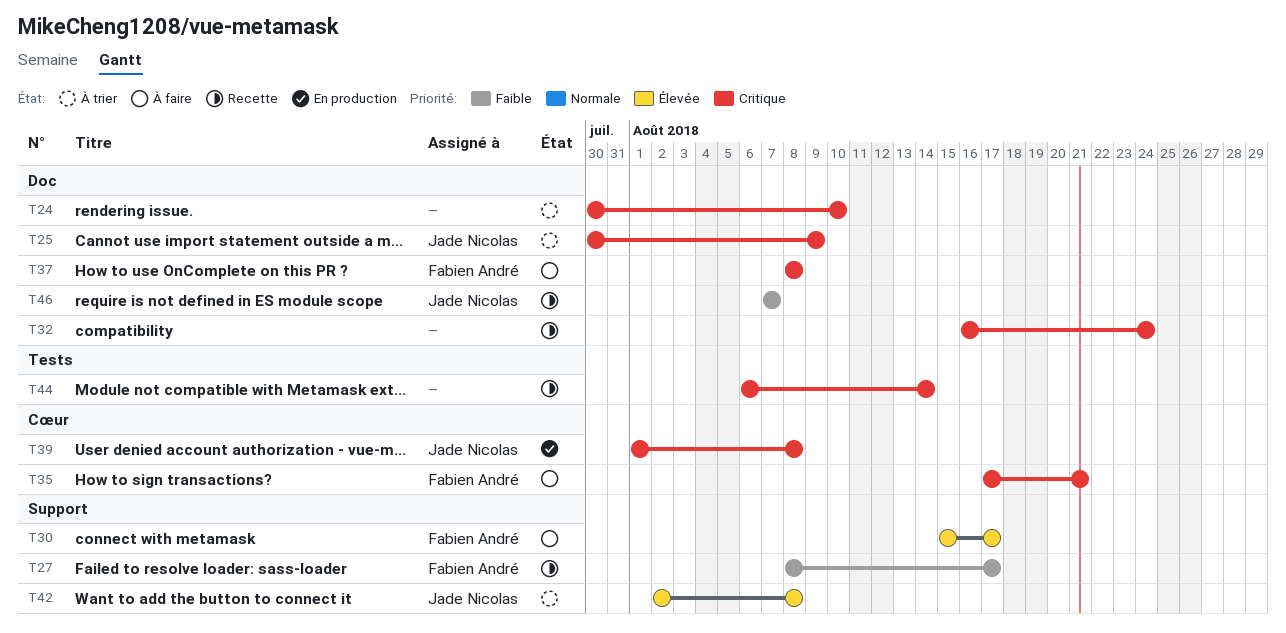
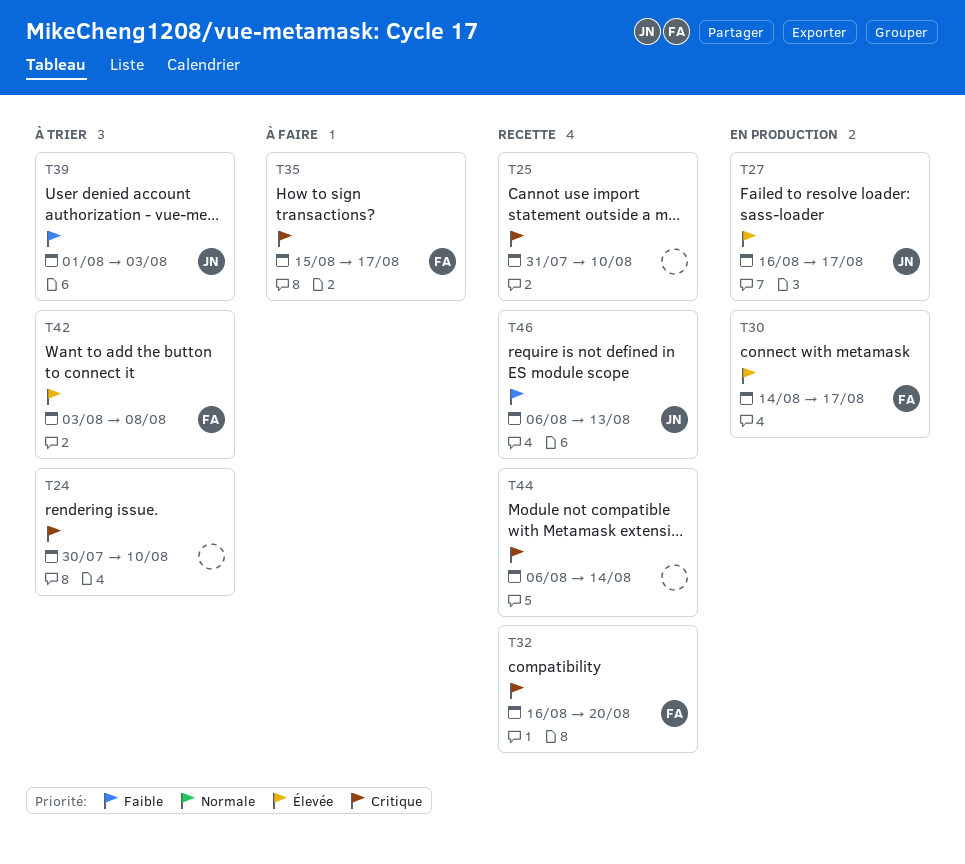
T25, status: À trier -> Recette
T25, owner: Jade Nicolas -> none
T25, start: Jul 30 -> Jul 31
T25, due: Aug 9 -> Aug 10
T27, status: Recette -> En production
T27, owner: Fabien André -> Jade Nicolas
T27, priority: Faible -> Élevée
T27, start: Aug 8 -> Aug 16
T30, status: À faire -> En production
T30, start: Aug 15 -> Aug 14
T32, owner: none -> Fabien André
T32, due: Aug 24 -> Aug 20
T35, start: Aug 17 -> Aug 15
T35, due: Aug 21 -> Aug 17
T37: present -> none
T39, status: En production -> À trier
T39, priority: Critique -> Faible
T39, due: Aug 8 -> Aug 3
T42, owner: Jade Nicolas -> Fabien André
T42, start: Aug 2 -> Aug 3
T46, start: Aug 7 -> Aug 6
T46, due: Aug 7 -> Aug 13

